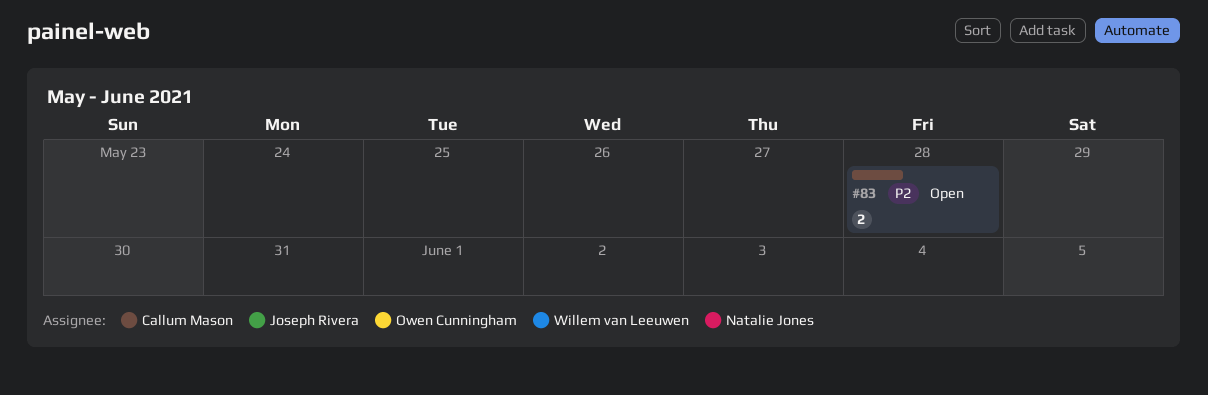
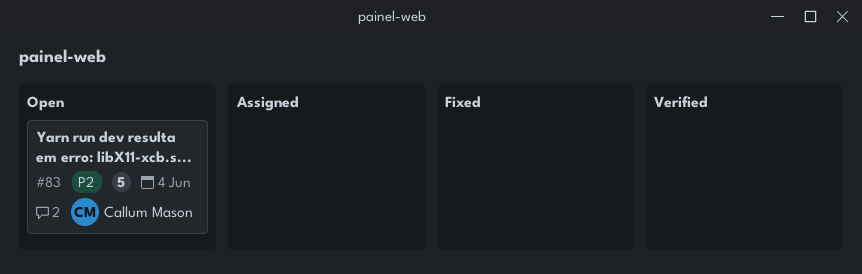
#83, estimate: 2 -> 5
#83, due: May 28 -> Jun 4

